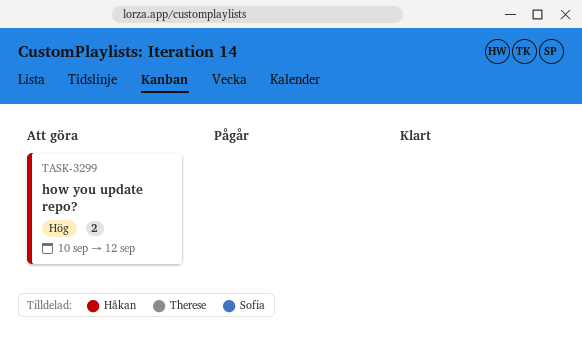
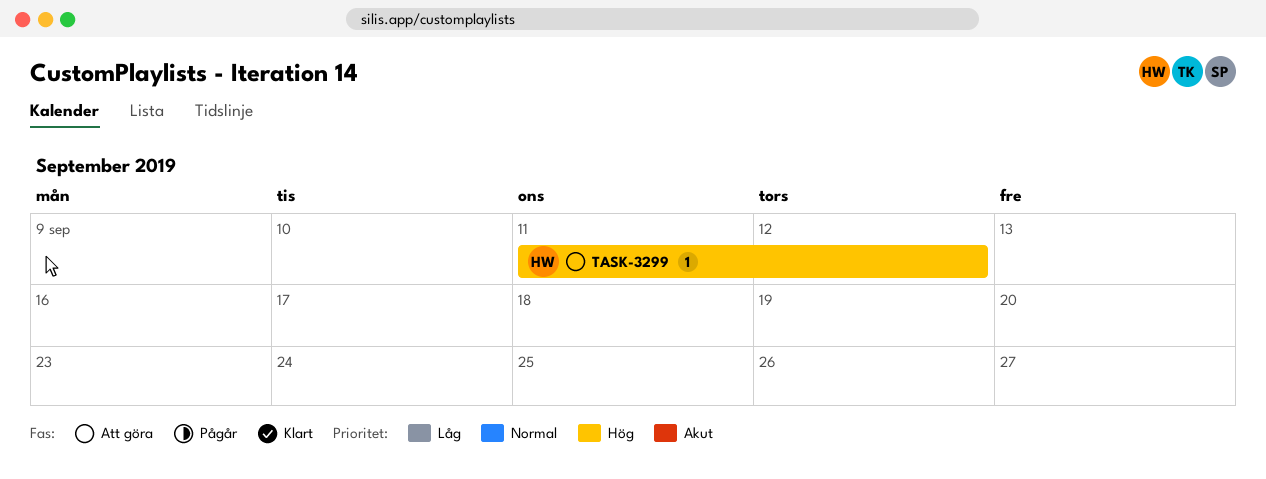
TASK-3299, estimate: 2 -> 1
TASK-3299, start: Sep 10 -> Sep 11

